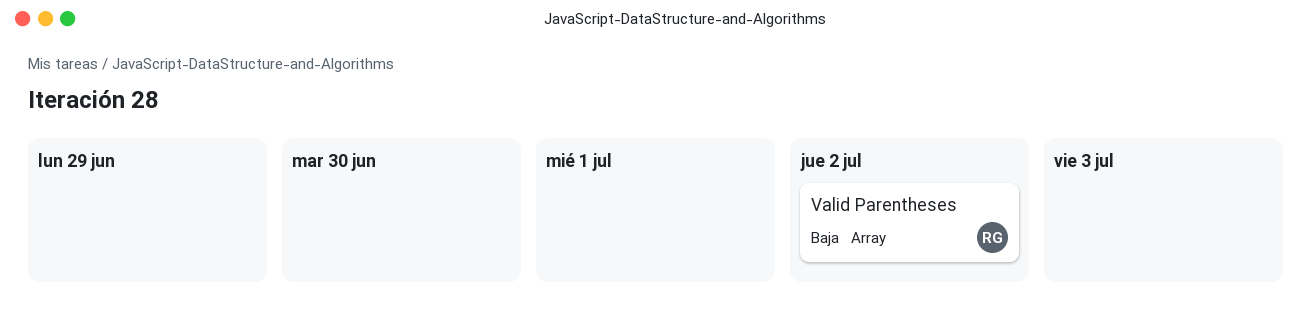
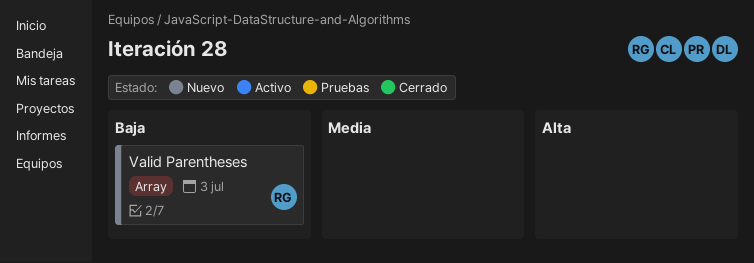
Valid Parentheses, due: Jul 2 -> Jul 3

